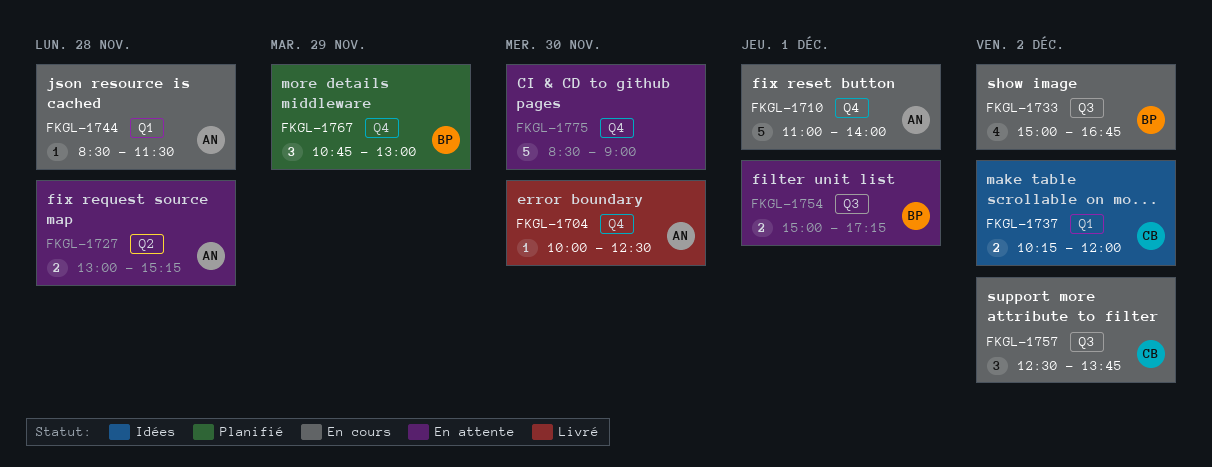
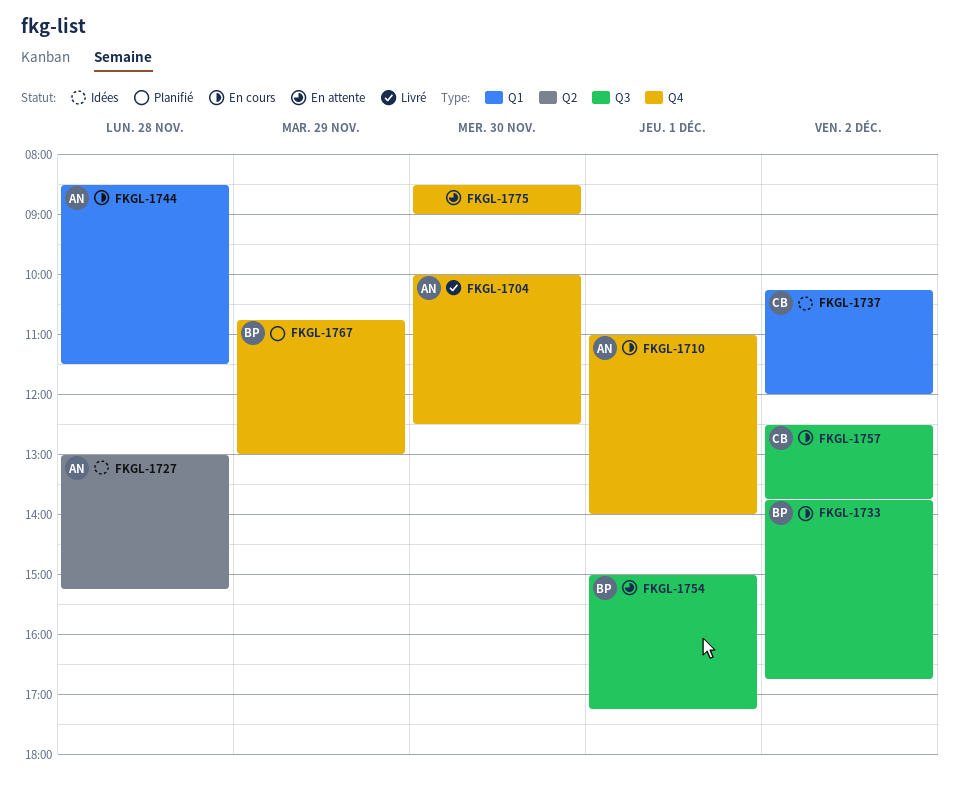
FKGL-1727, status: En attente -> Idées
FKGL-1733, begins: 15:00 -> 13:45

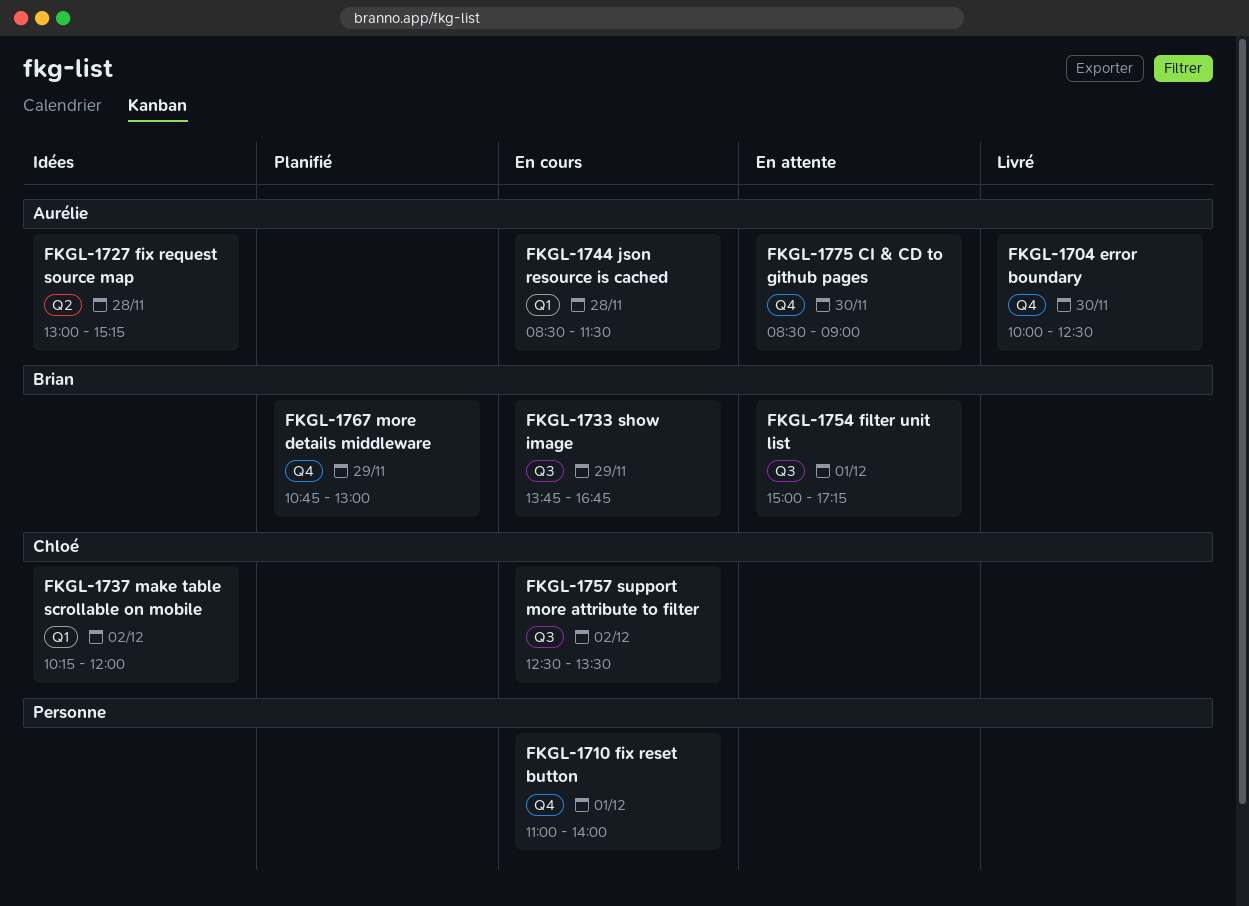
FKGL-1710, owner: Aurélie -> none
FKGL-1733, day: Dec 2 -> Nov 29
FKGL-1757, ends: 13:45 -> 13:30
FKGL-1775, owner: none -> Aurélie

